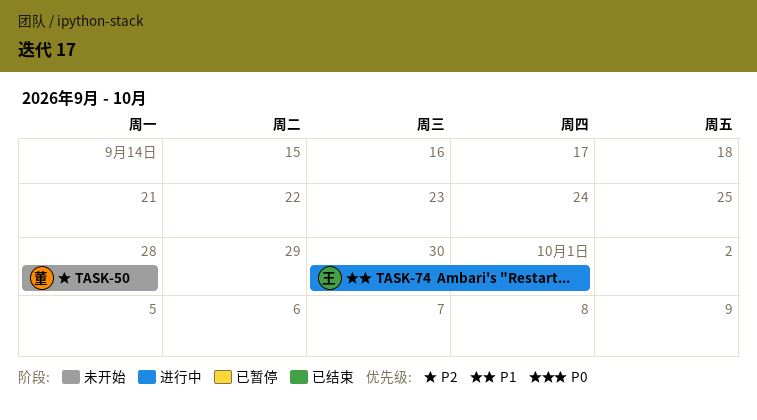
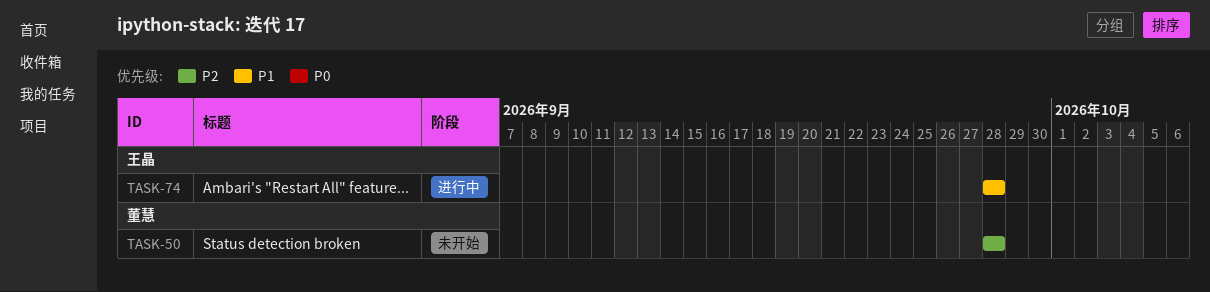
TASK-74, start: Sep 30 -> Sep 28
TASK-74, due: Oct 1 -> Sep 28

